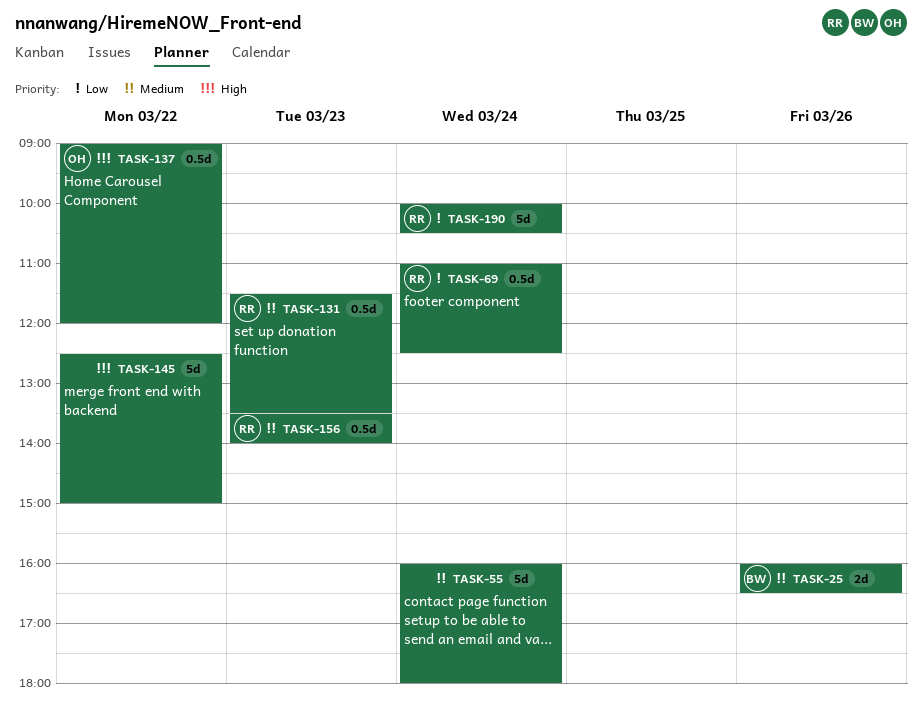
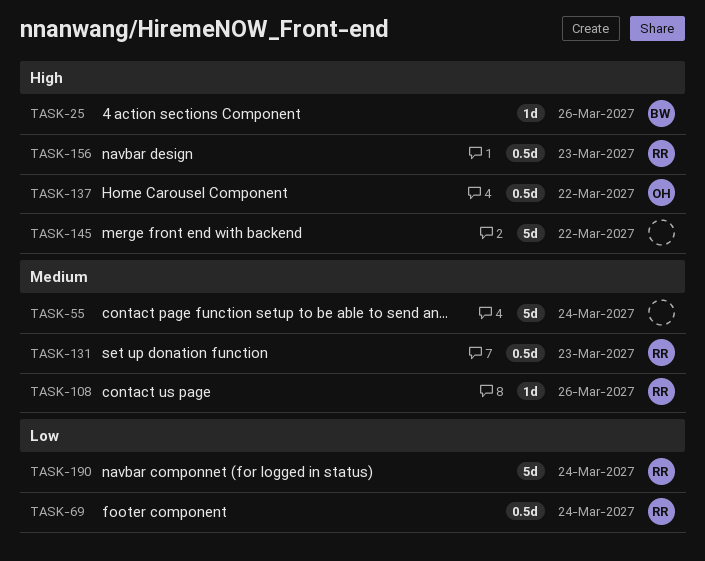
TASK-25, priority: Medium -> High
TASK-25, estimate: 2d -> 1d
TASK-108: none -> present
TASK-156, priority: Medium -> High

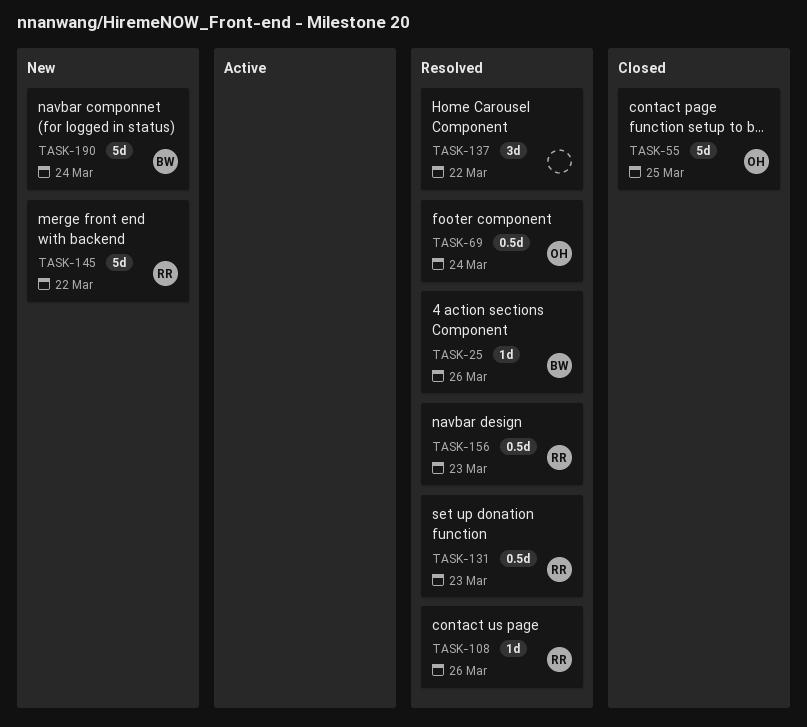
TASK-55, owner: none -> OH
TASK-55, day: Mar 24 -> Mar 25
TASK-69, owner: RR -> OH
TASK-137, owner: OH -> none
TASK-137, estimate: 0.5d -> 3d
TASK-145, owner: none -> RR
TASK-190, owner: RR -> BW

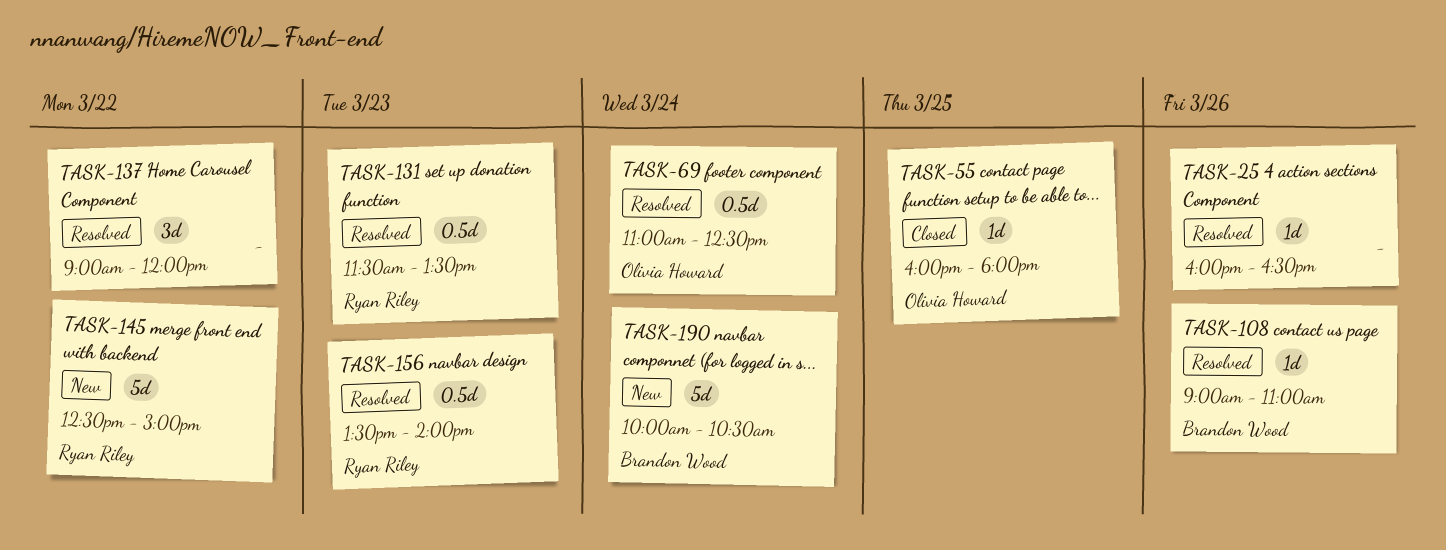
TASK-25, owner: Brandon Wood -> none
TASK-55, estimate: 5d -> 1d
TASK-108, owner: Ryan Riley -> Brandon Wood

